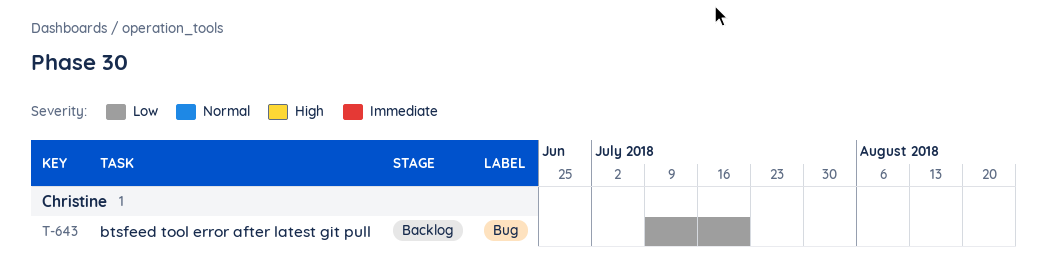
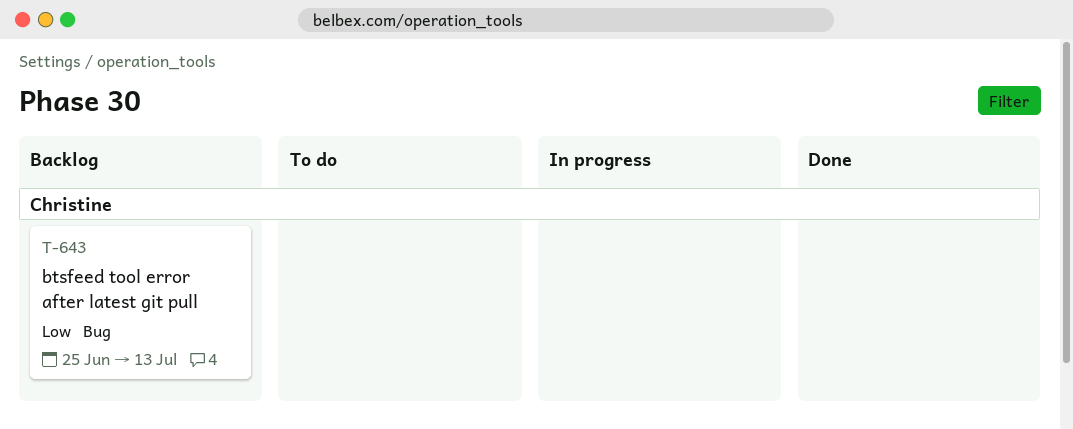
T-643, start: Jul 9 -> Jun 25
T-643, due: Jul 20 -> Jul 13

